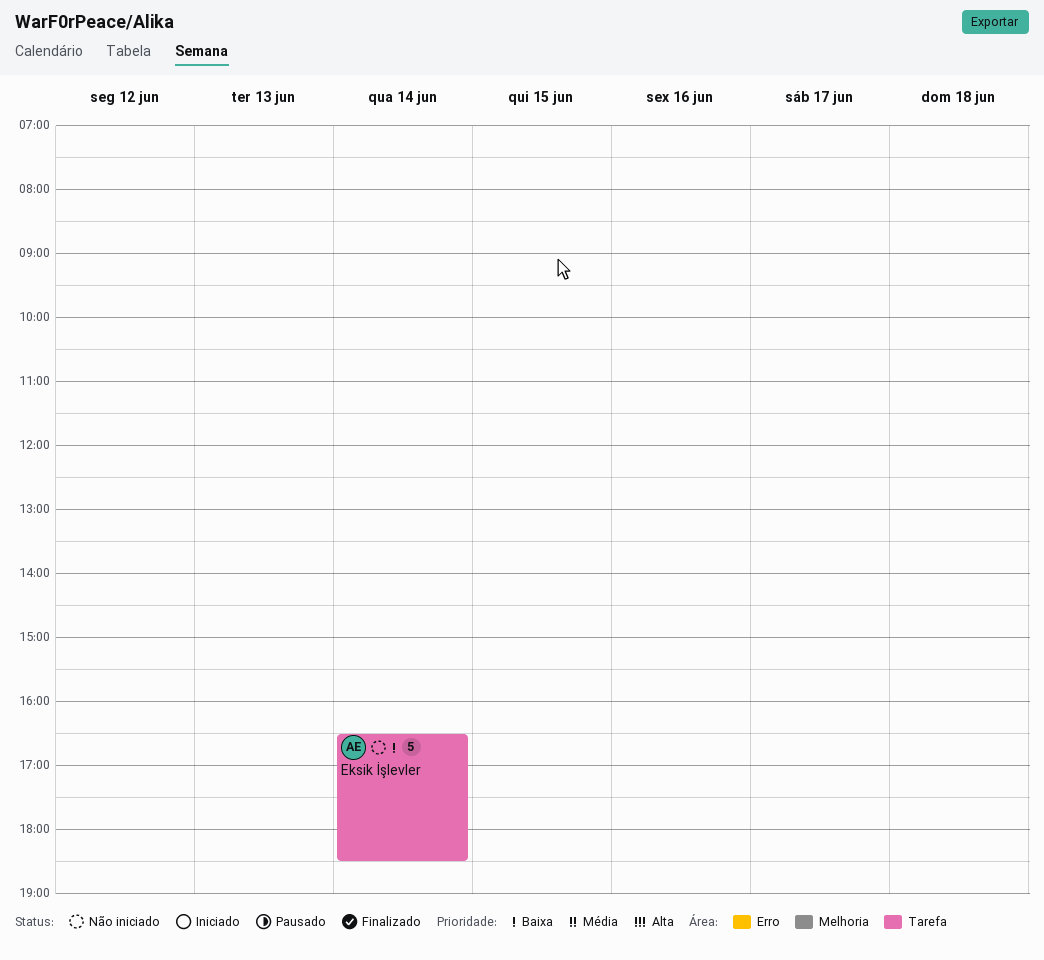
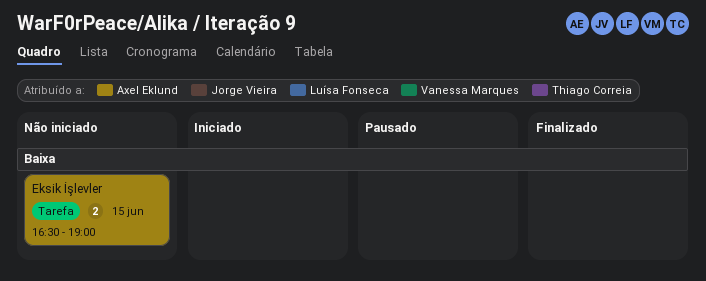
Eksik İşlevler, estimate: 5 -> 2
Eksik İşlevler, day: Jun 14 -> Jun 15
Eksik İşlevler, ends: 18:30 -> 19:00

